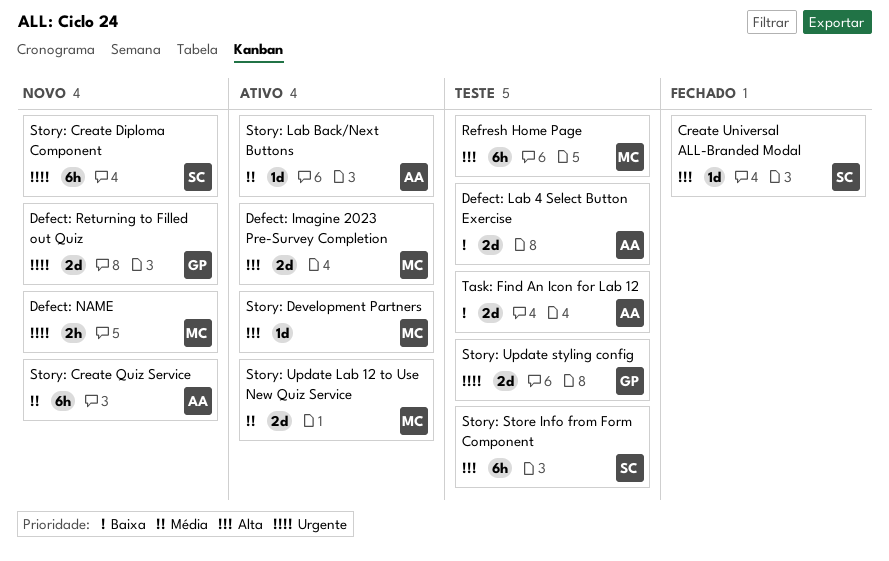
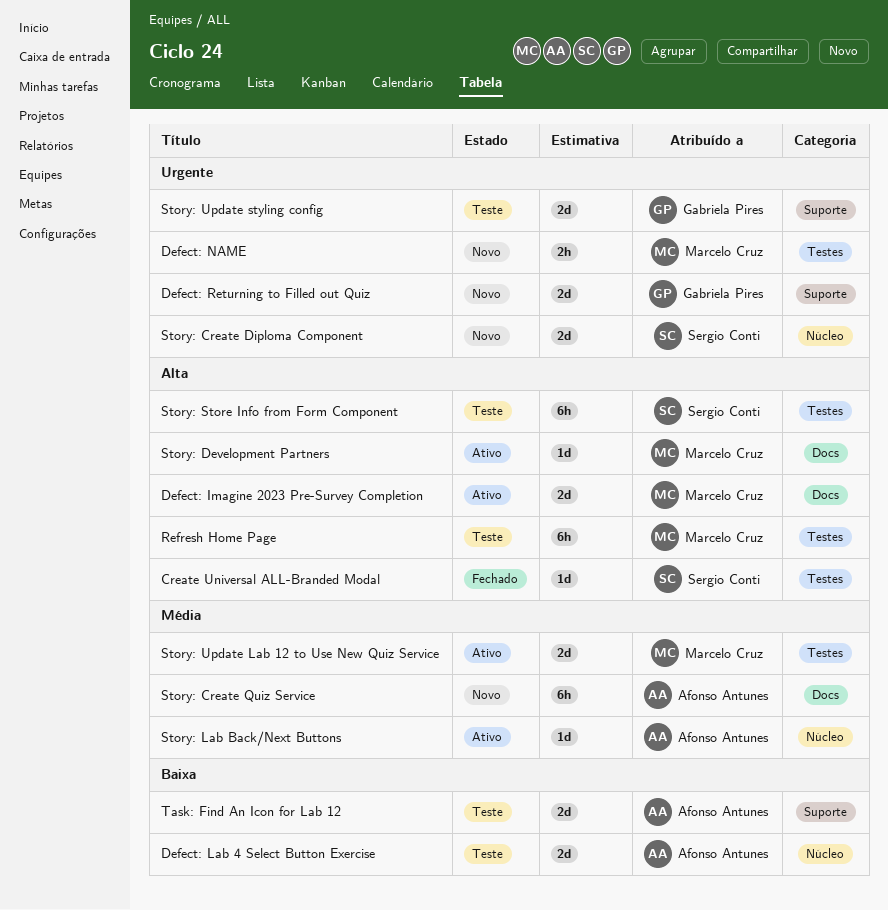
Story: Create Diploma Component, estimate: 6h -> 2d

